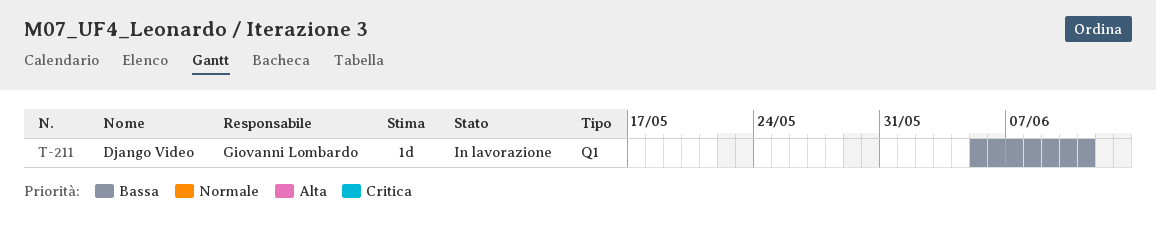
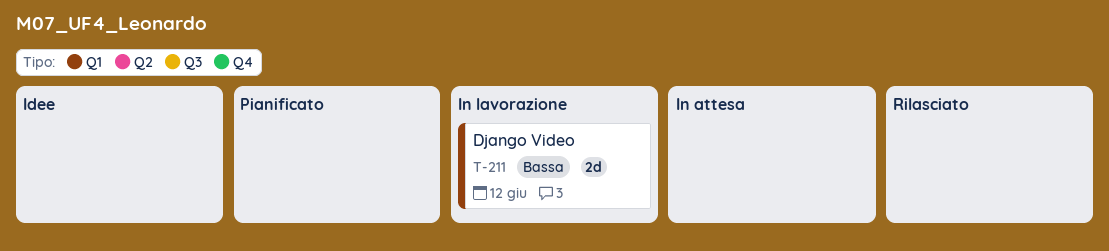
T-211, estimate: 1d -> 2d
T-211, due: Jun 11 -> Jun 12

